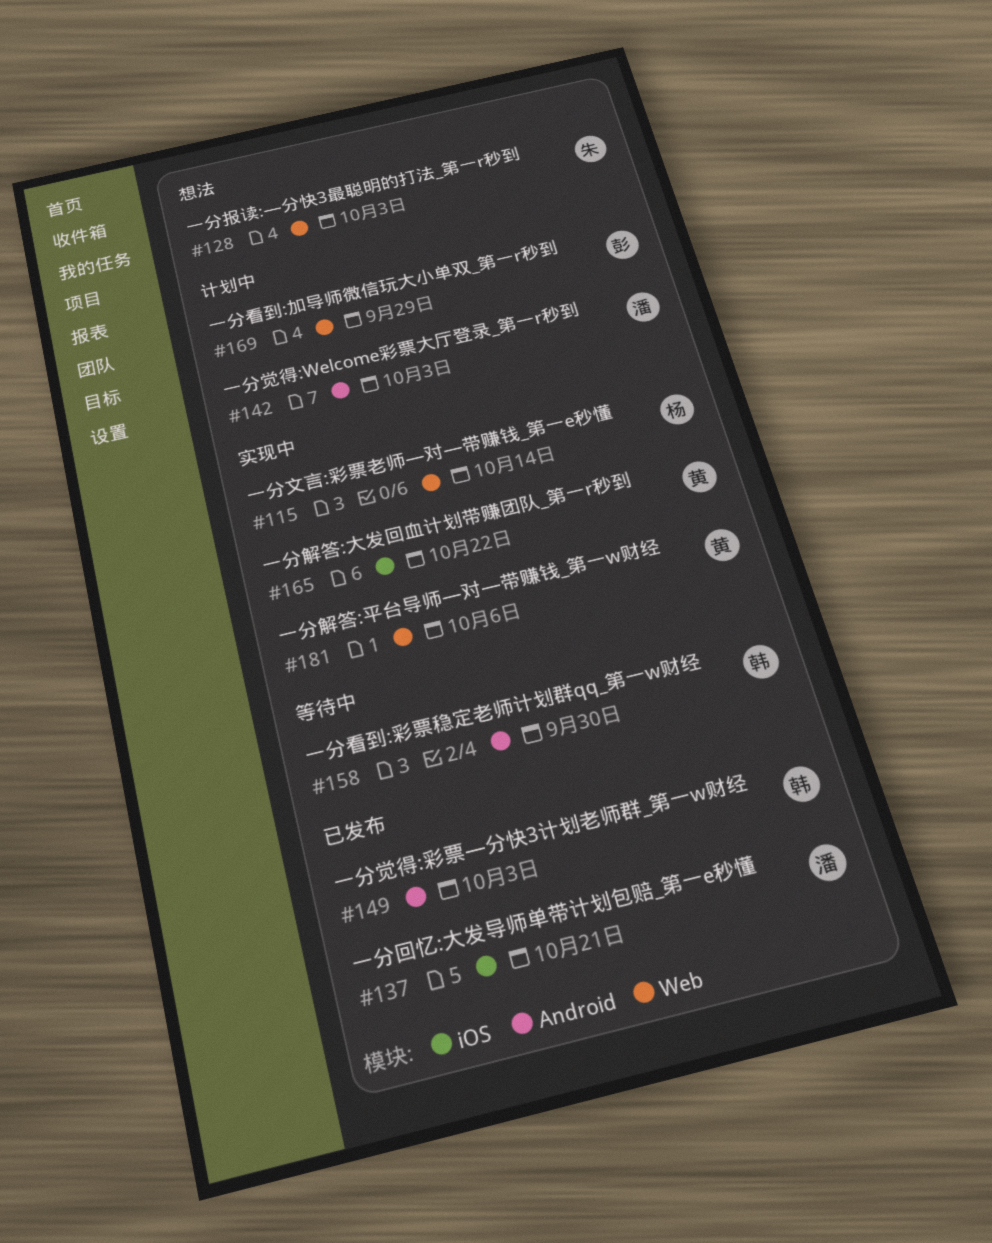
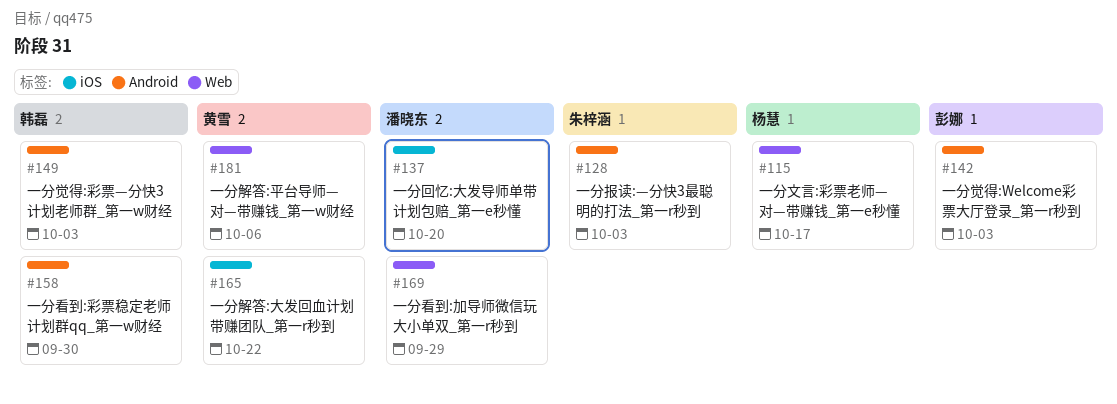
#115, due: Oct 14 -> Oct 17
#128, label: Web -> Android
#137, due: Oct 21 -> Oct 20
#142, owner: 潘晓东 -> 彭娜
#169, owner: 彭娜 -> 潘晓东

